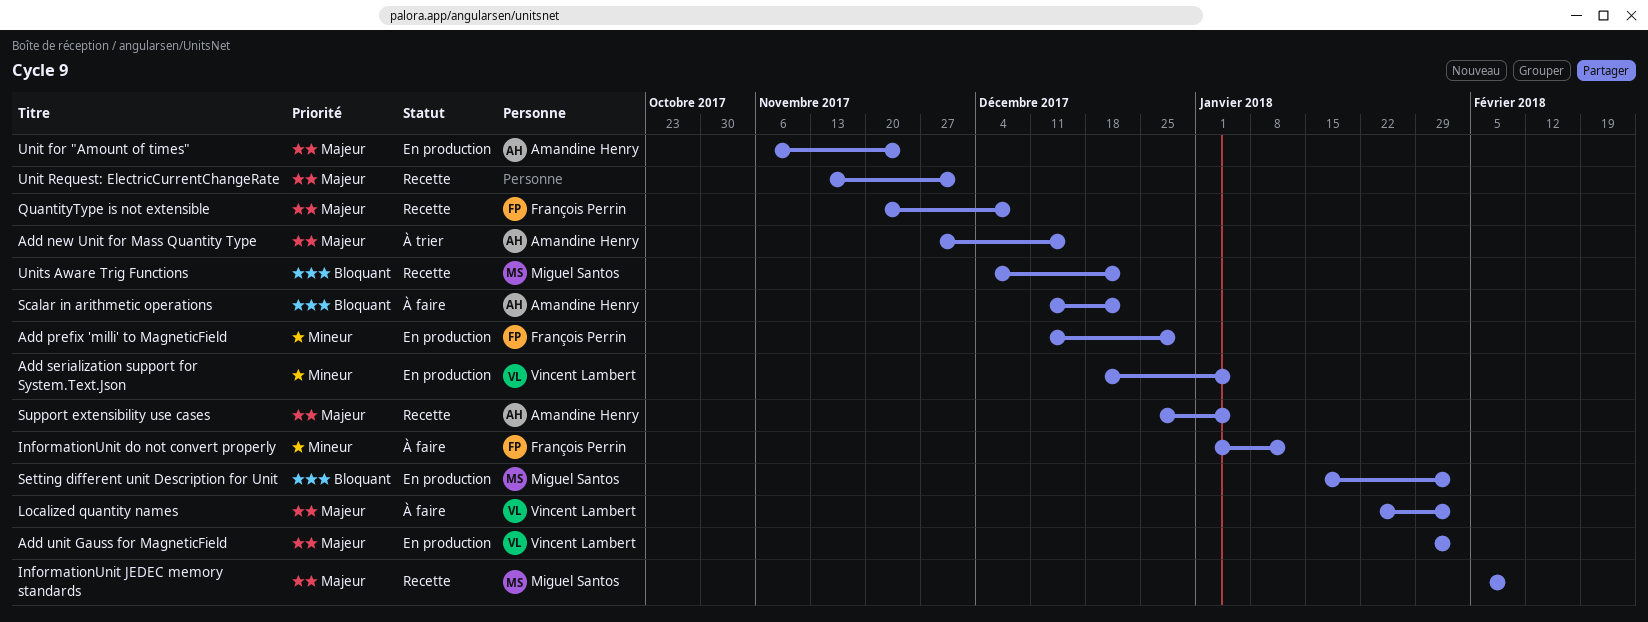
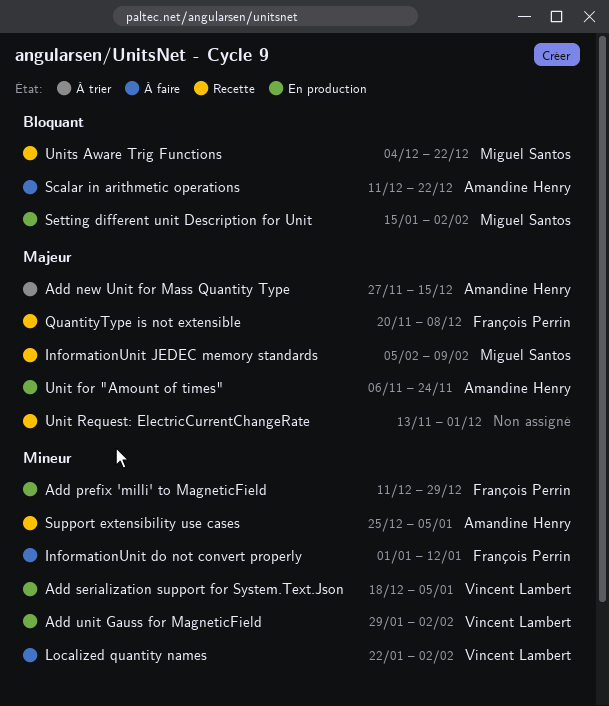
Add unit Gauss for MagneticField, priority: Majeur -> Mineur
Localized quantity names, priority: Majeur -> Mineur
Support extensibility use cases, priority: Majeur -> Mineur

